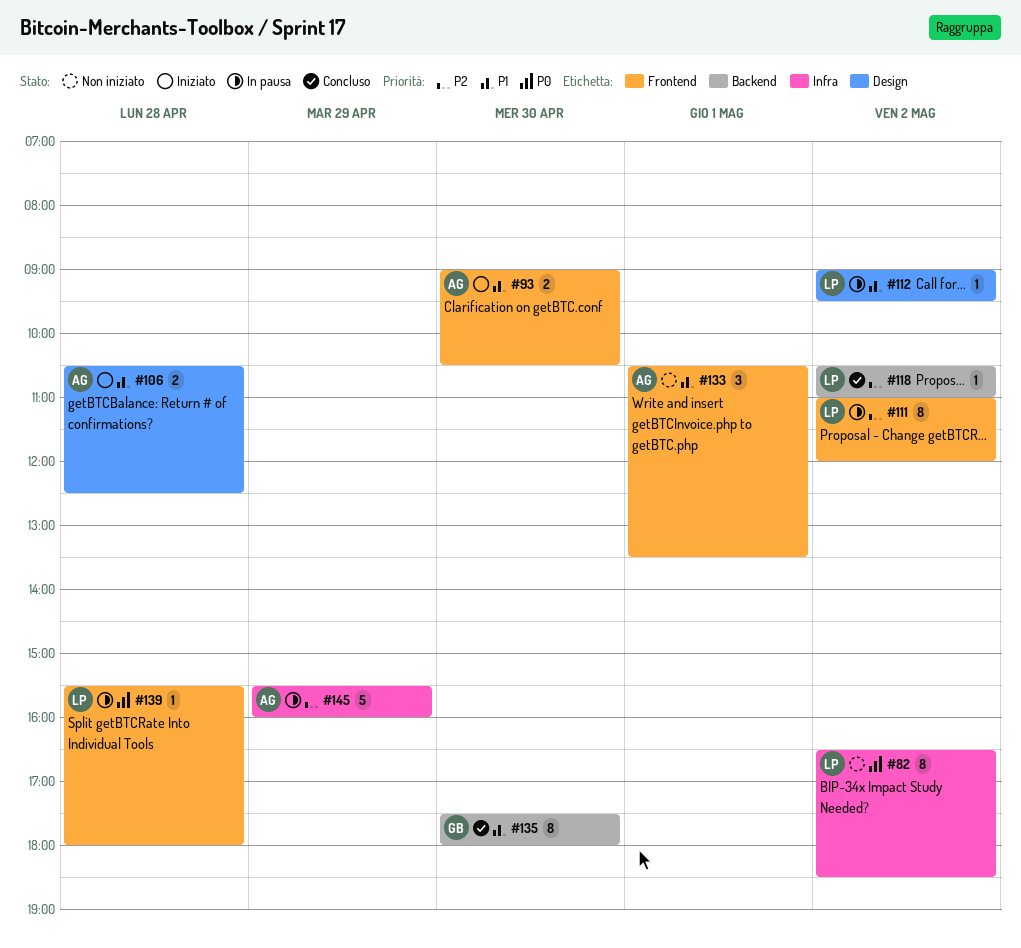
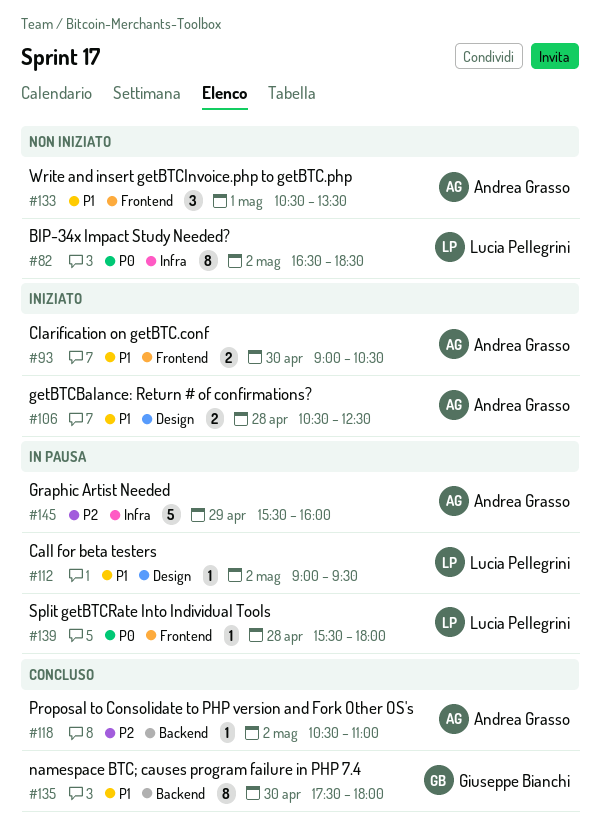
#111: present -> none
#118, owner: Lucia Pellegrini -> Andrea Grasso

